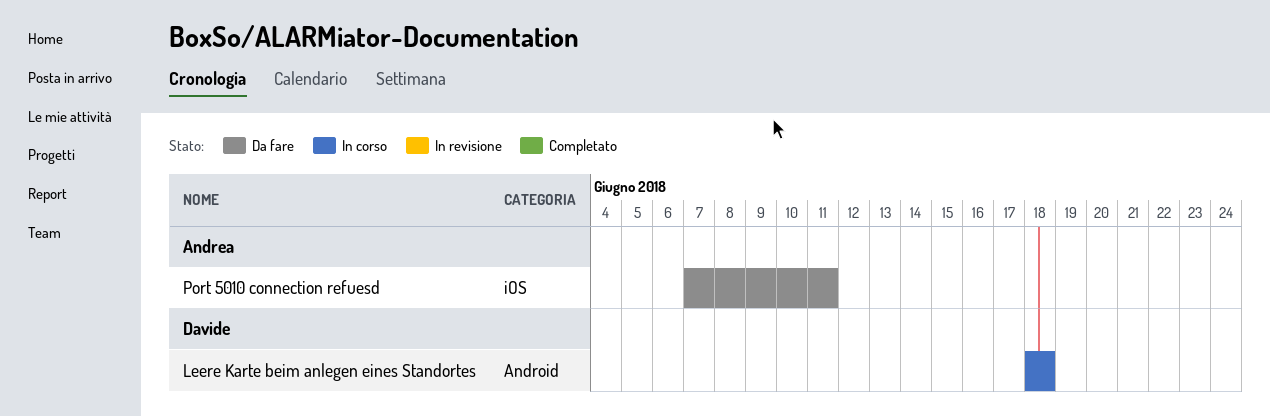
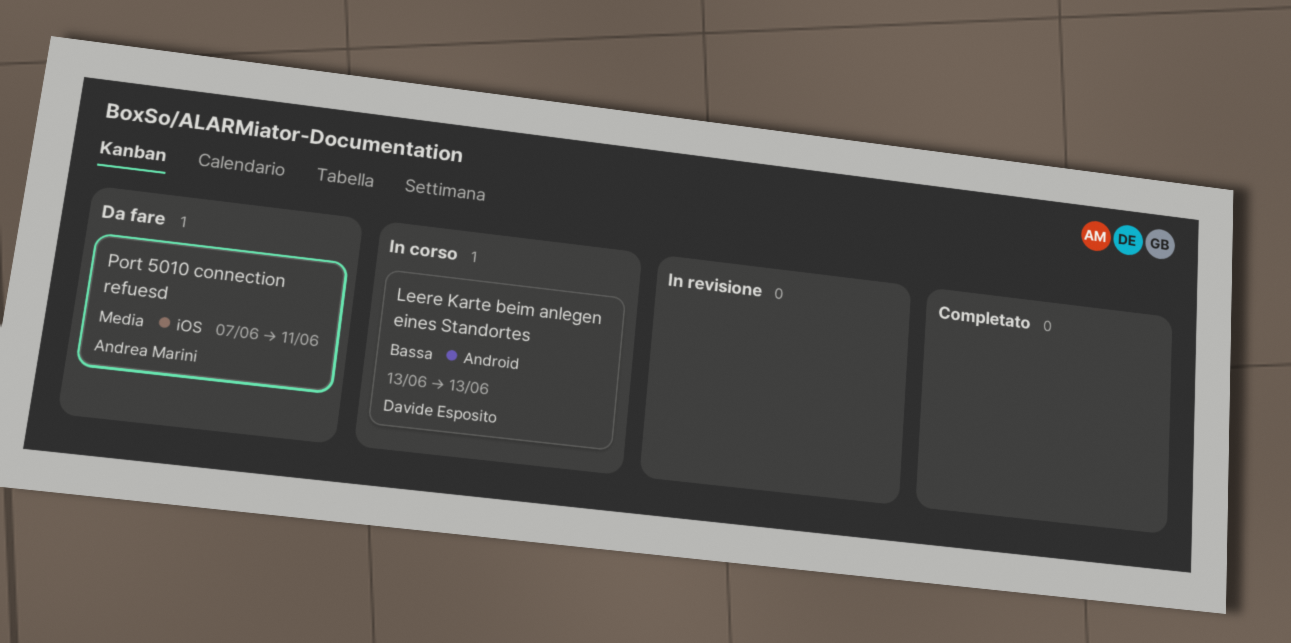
Leere Karte beim anlegen eines Standortes, start: Jun 18 -> Jun 13
Leere Karte beim anlegen eines Standortes, due: Jun 18 -> Jun 13

